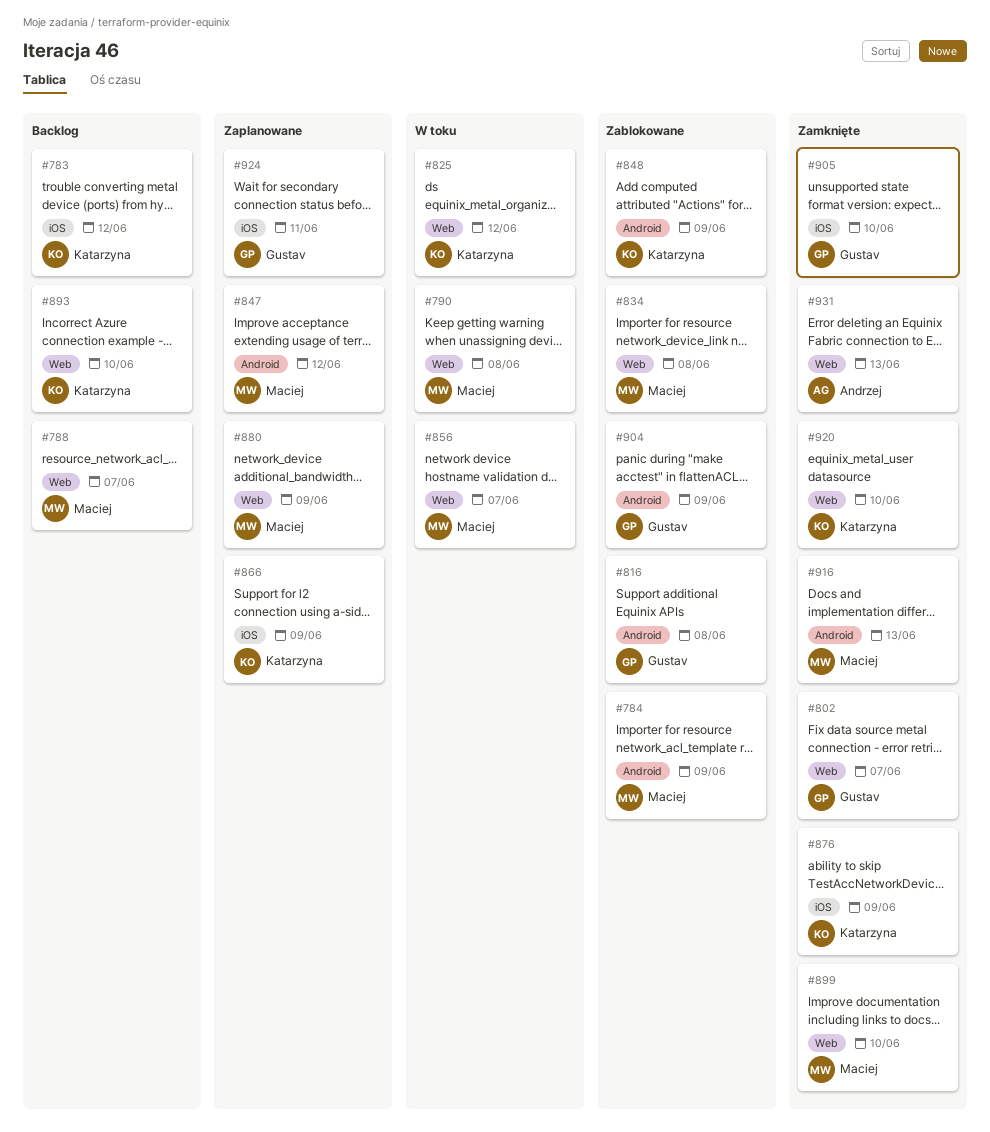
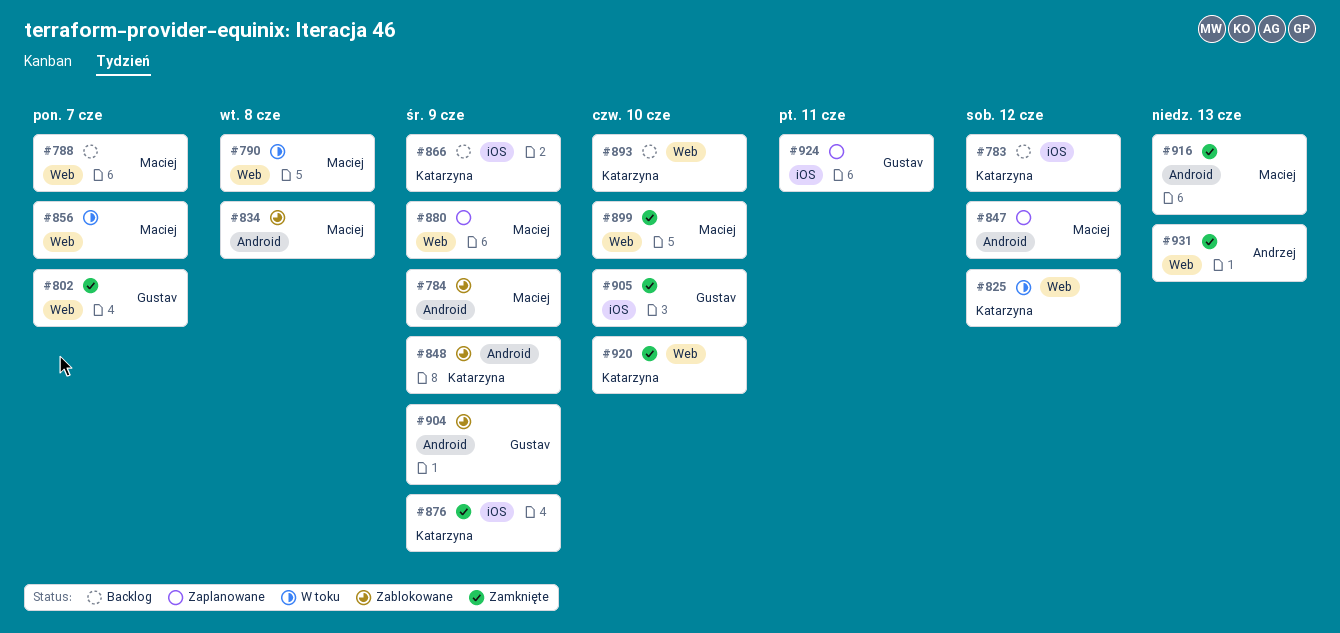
#816: present -> none
#834, label: Web -> Android
#866, status: Zaplanowane -> Backlog

